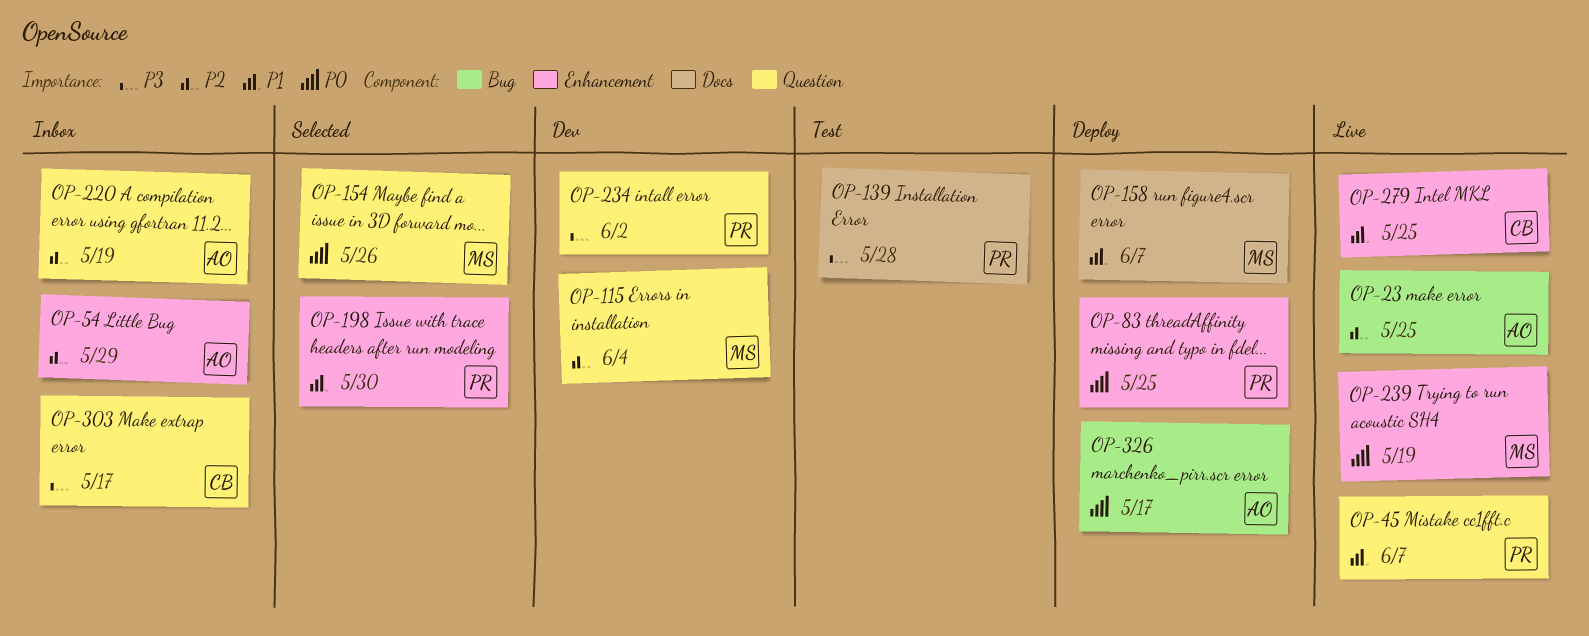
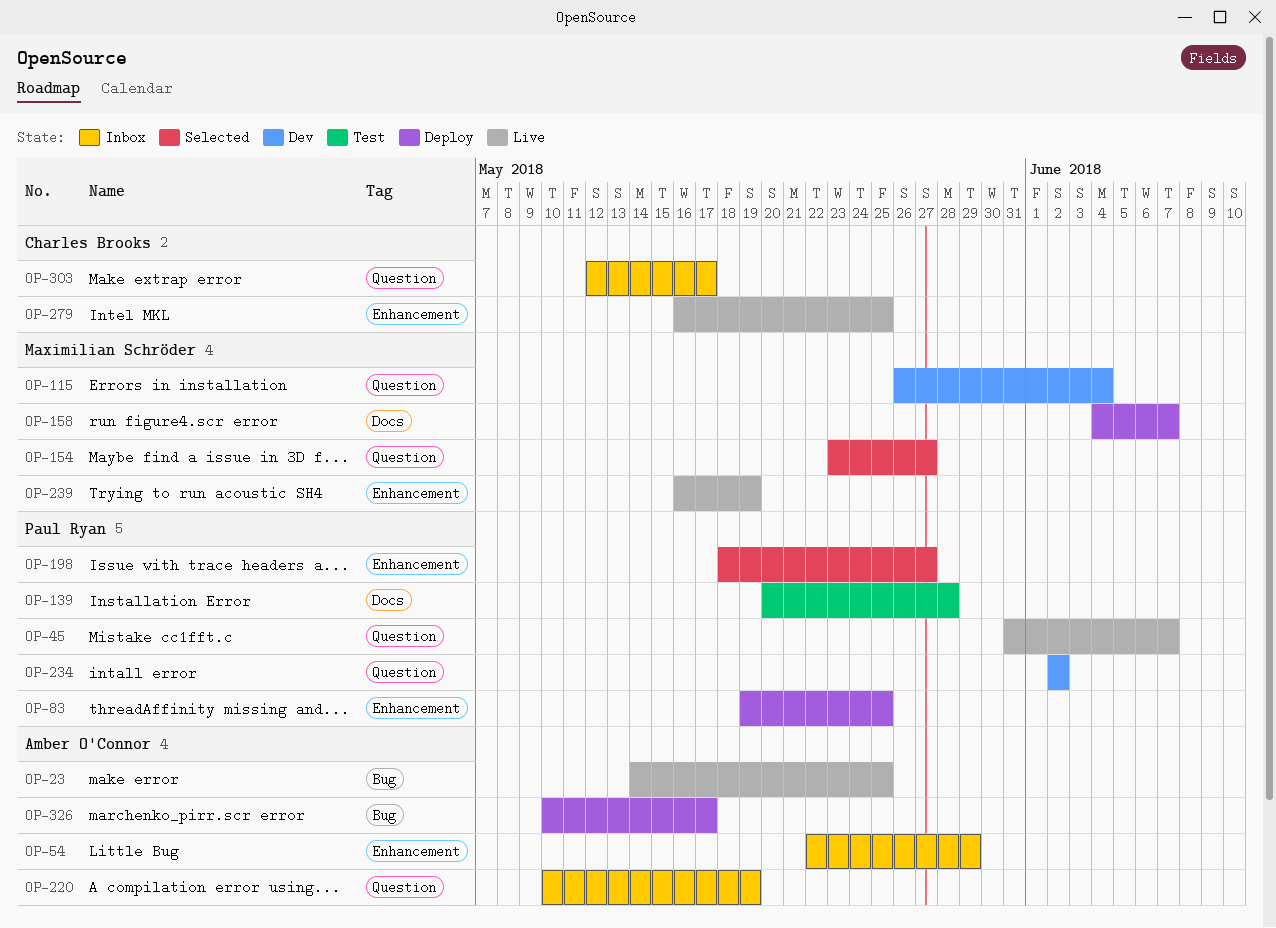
OP-154, due: May 26 -> May 27
OP-198, due: May 30 -> May 27

